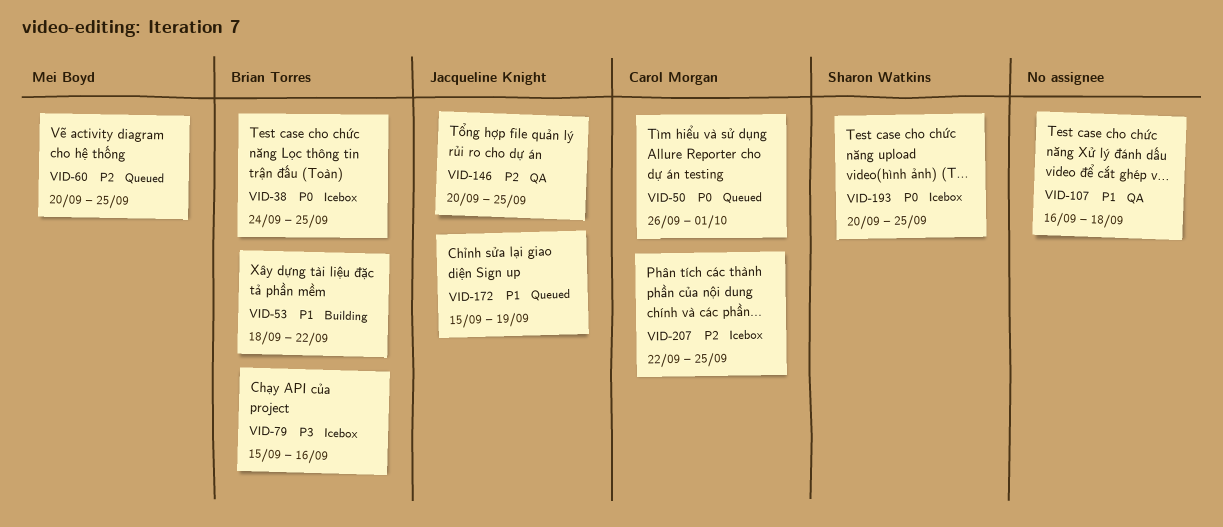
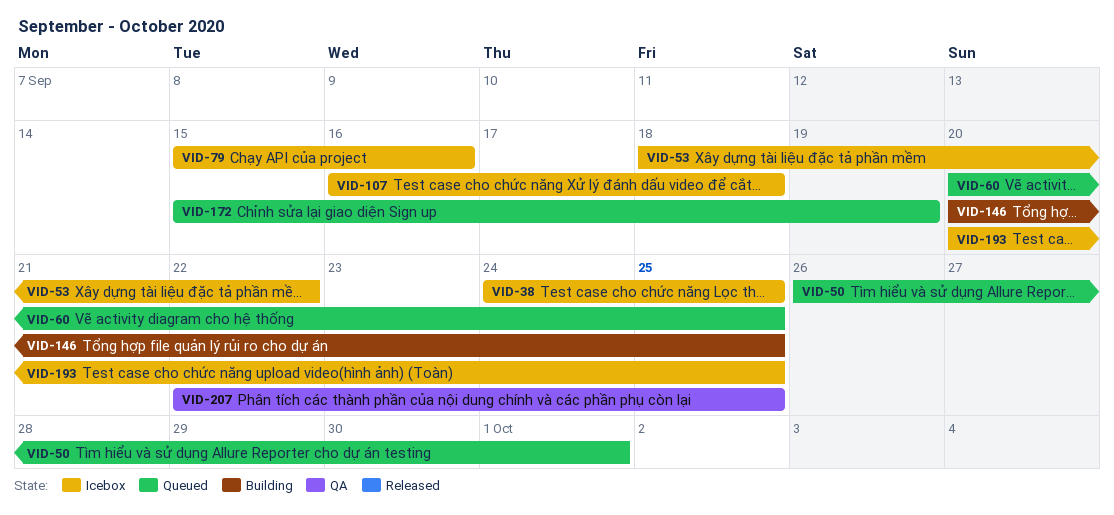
VID-53, status: Building -> Icebox
VID-107, status: QA -> Icebox
VID-146, status: QA -> Building
VID-207, status: Icebox -> QA

